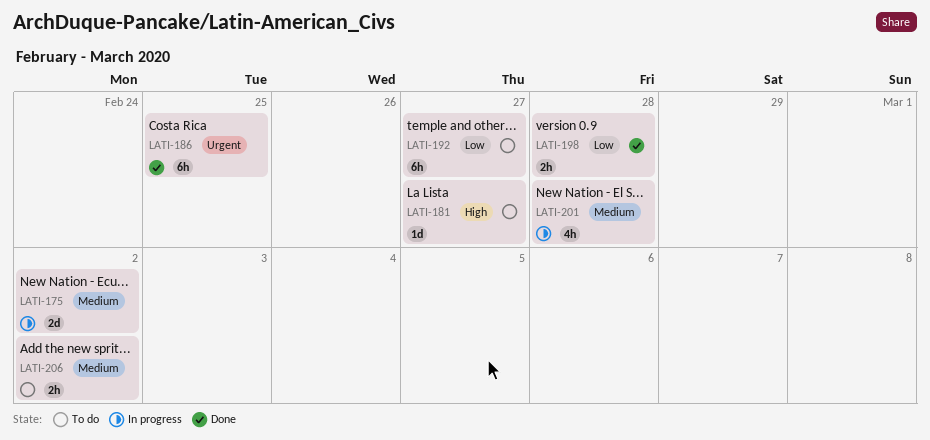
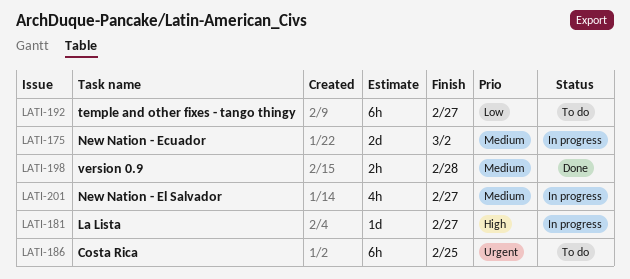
LATI-181, status: To do -> In progress
LATI-186, status: Done -> To do
LATI-198, priority: Low -> Medium
LATI-201, due: Feb 28 -> Feb 27
LATI-206: present -> none

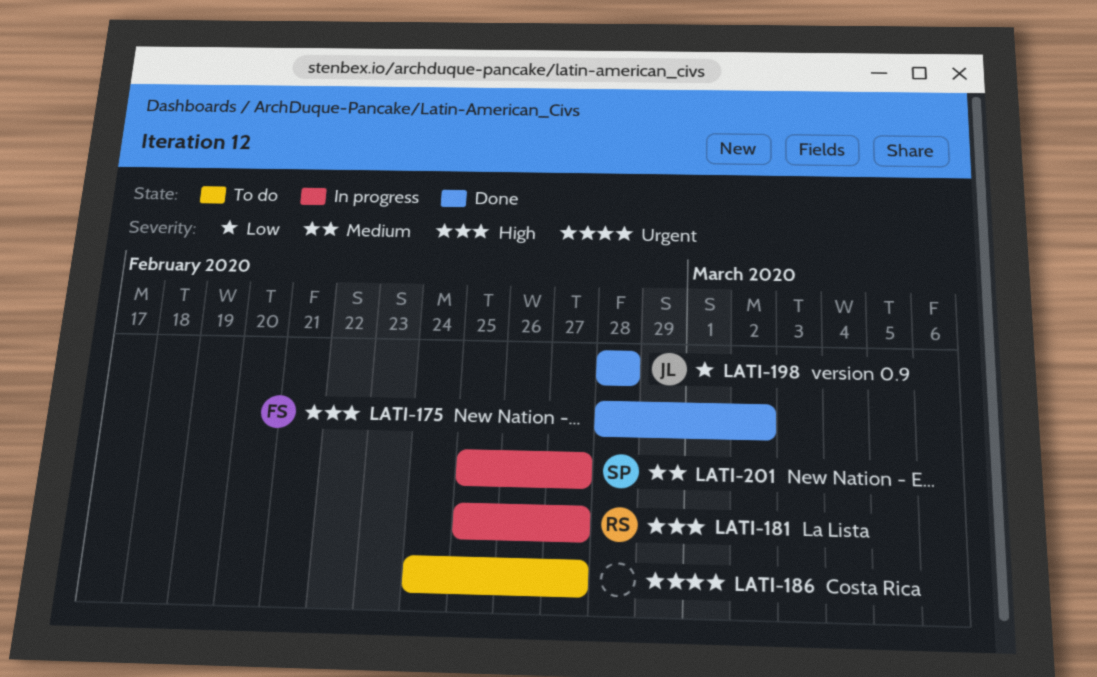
LATI-175, status: In progress -> Done
LATI-175, priority: Medium -> High
LATI-186, due: Feb 25 -> Feb 27
LATI-192: present -> none
LATI-198, priority: Medium -> Low

